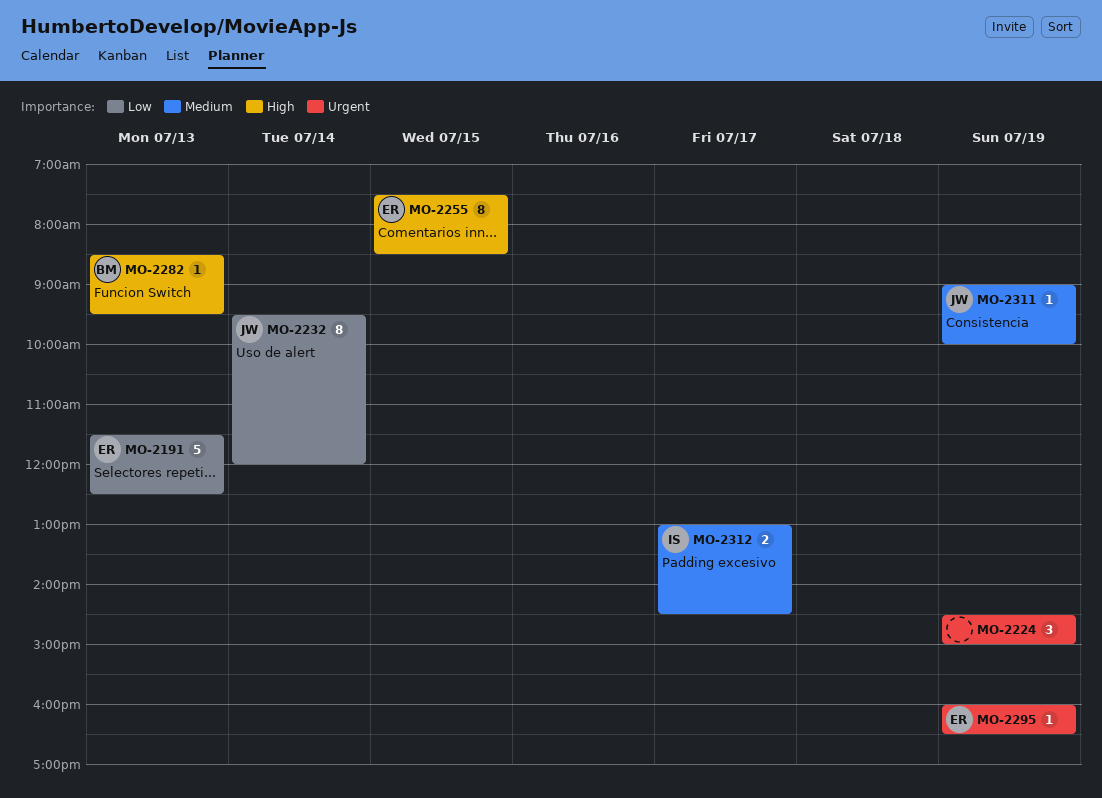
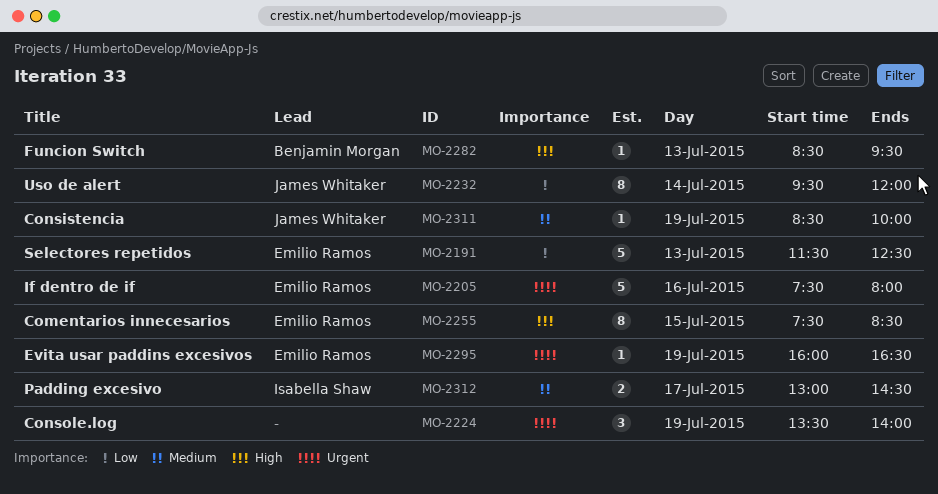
MO-2205: none -> present
MO-2224, begins: 14:30 -> 13:30
MO-2224, ends: 15:00 -> 14:00
MO-2311, begins: 09:00 -> 08:30

